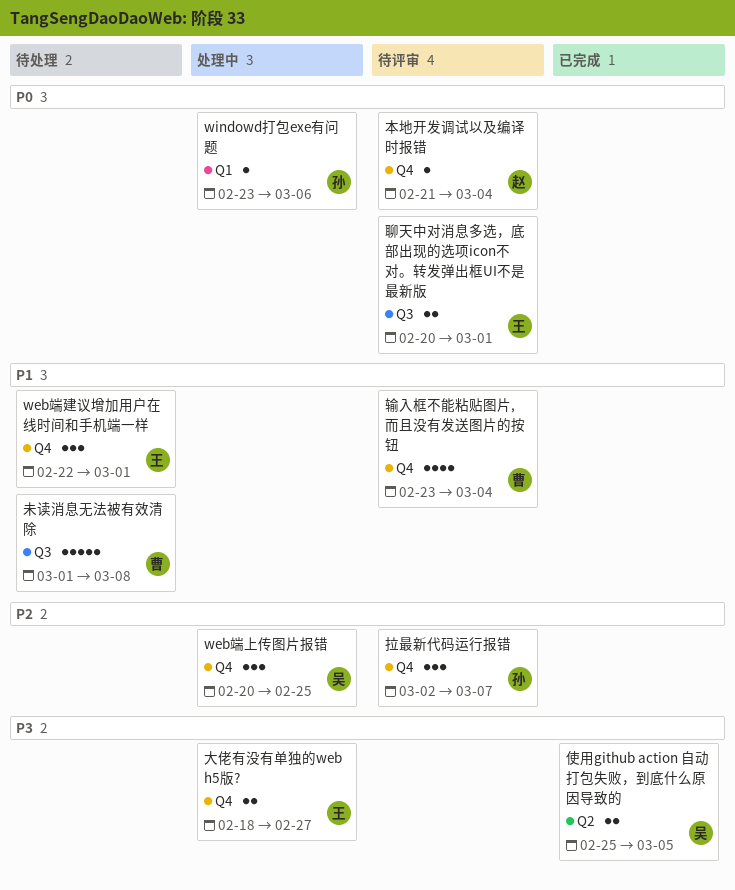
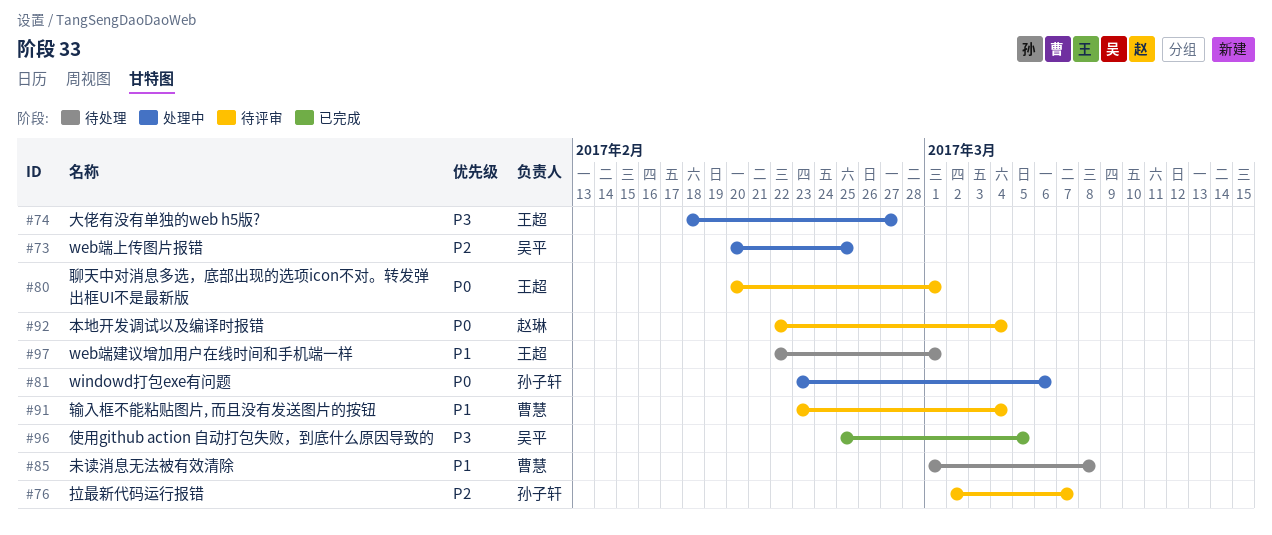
本地开发调试以及编译时报错, start: Feb 21 -> Feb 22

